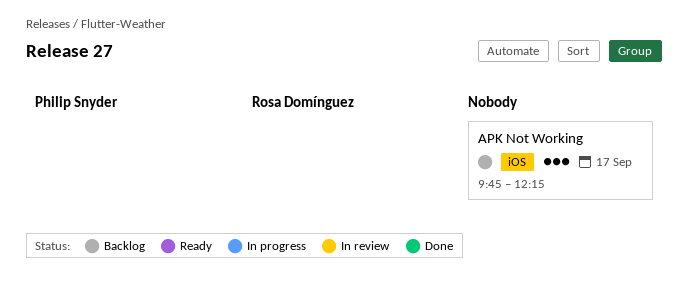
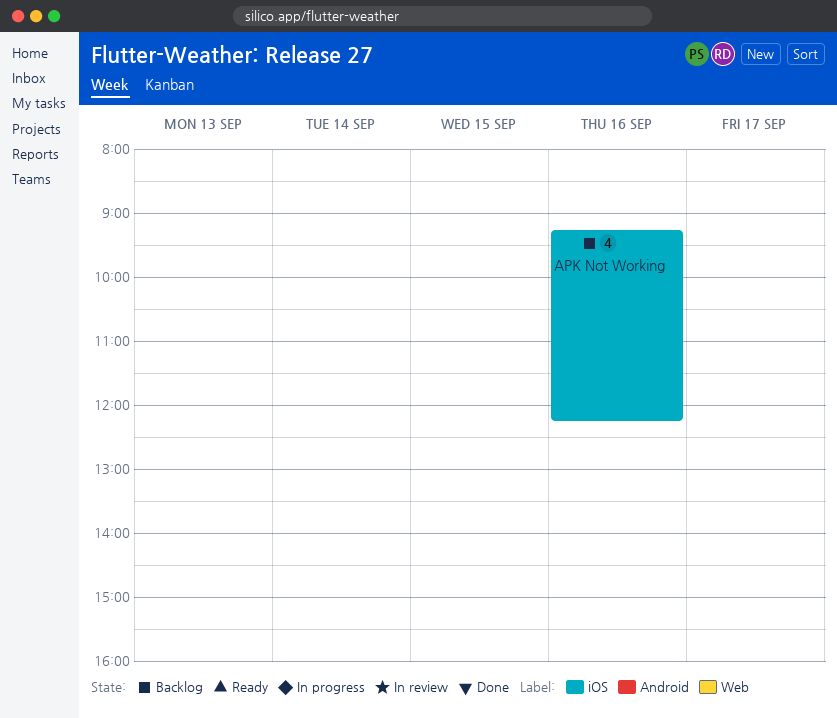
APK Not Working, estimate: 3 -> 4
APK Not Working, day: Sep 17 -> Sep 16
APK Not Working, begins: 09:45 -> 09:15

